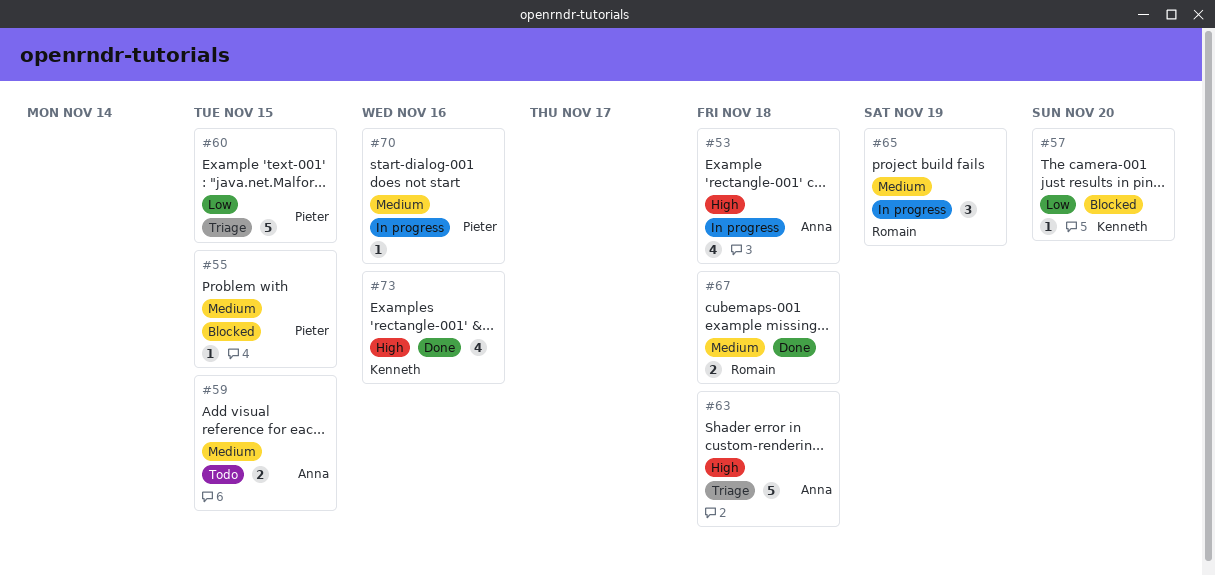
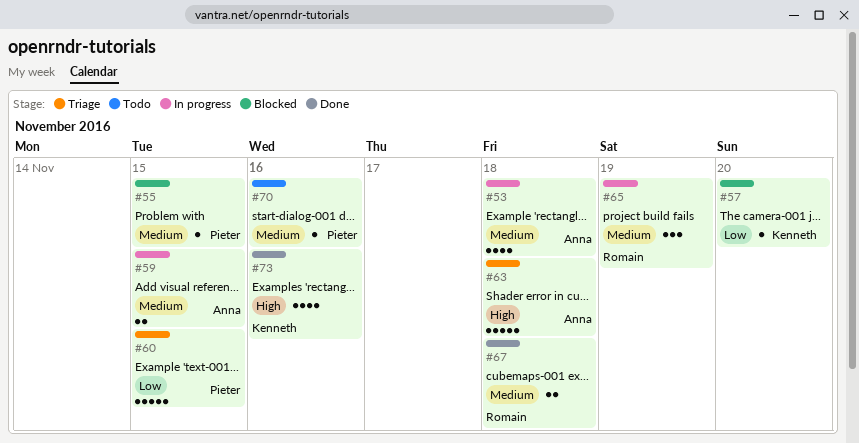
#53, priority: High -> Medium
#59, status: Todo -> In progress
#70, status: In progress -> Todo

